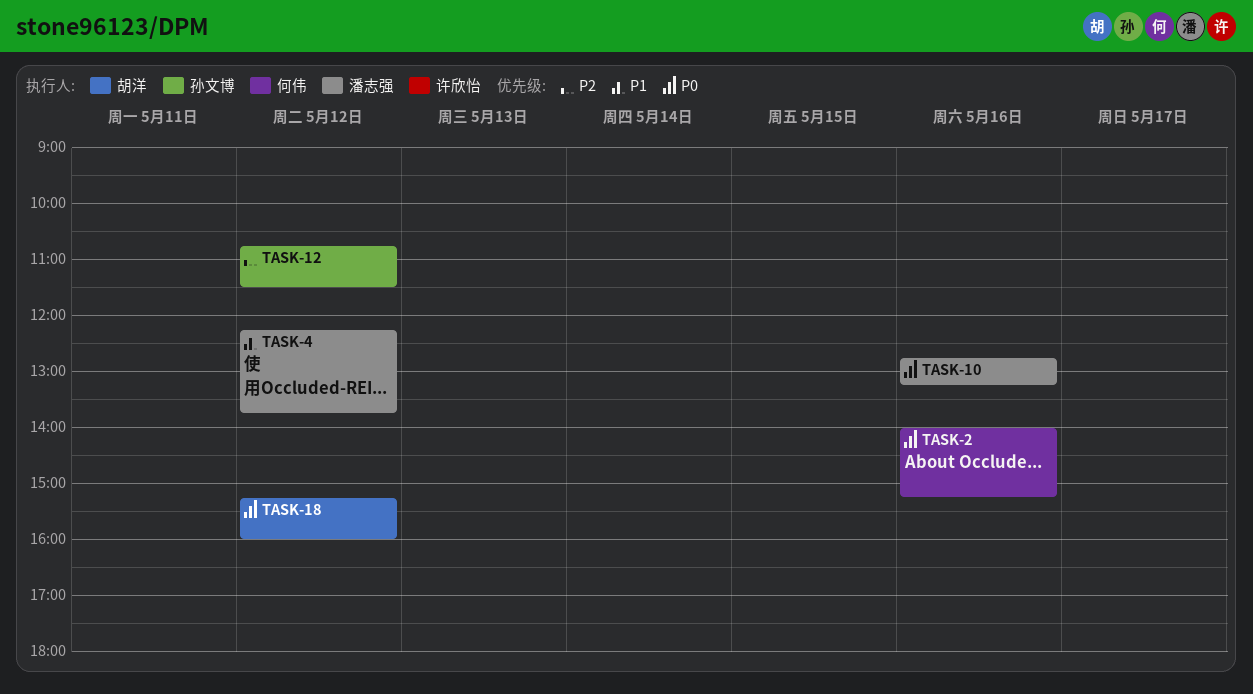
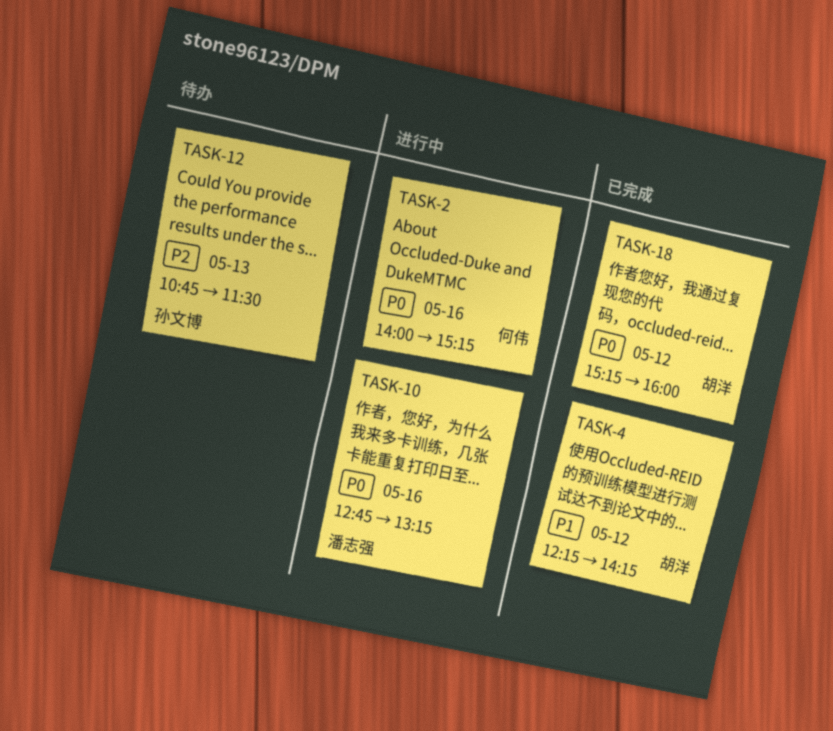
TASK-4, owner: 潘志强 -> 胡洋
TASK-4, ends: 13:45 -> 14:15
TASK-12, day: May 12 -> May 13

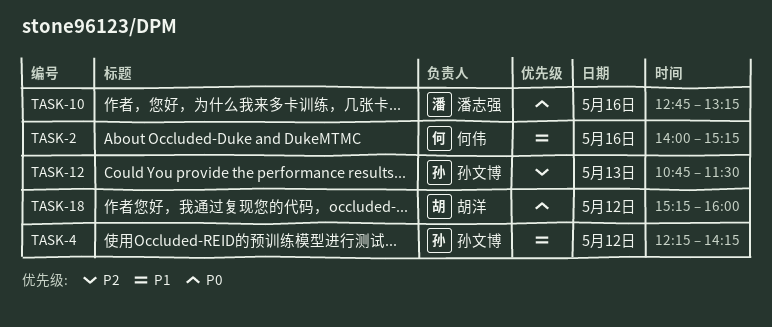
TASK-2, priority: P0 -> P1
TASK-4, owner: 胡洋 -> 孙文博

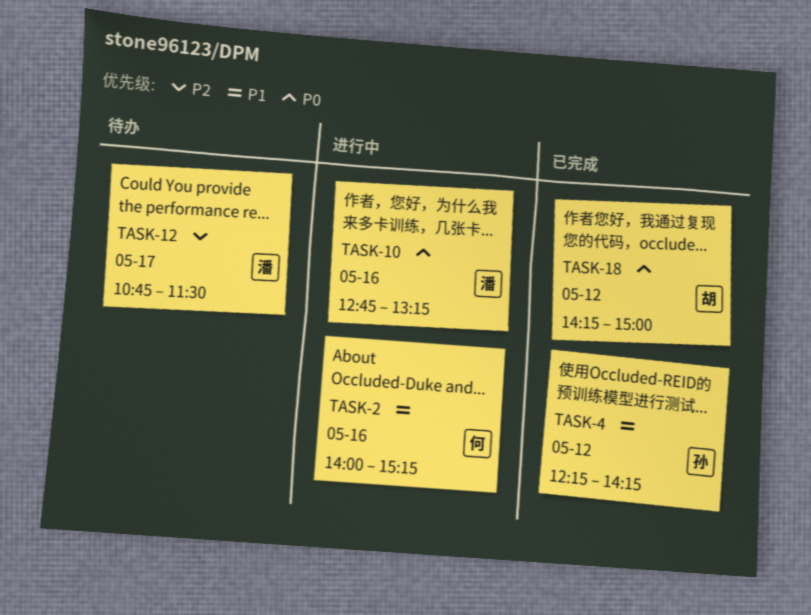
TASK-12, owner: 孙文博 -> 潘志强
TASK-12, day: May 13 -> May 17
TASK-18, begins: 15:15 -> 14:15
TASK-18, ends: 16:00 -> 15:00

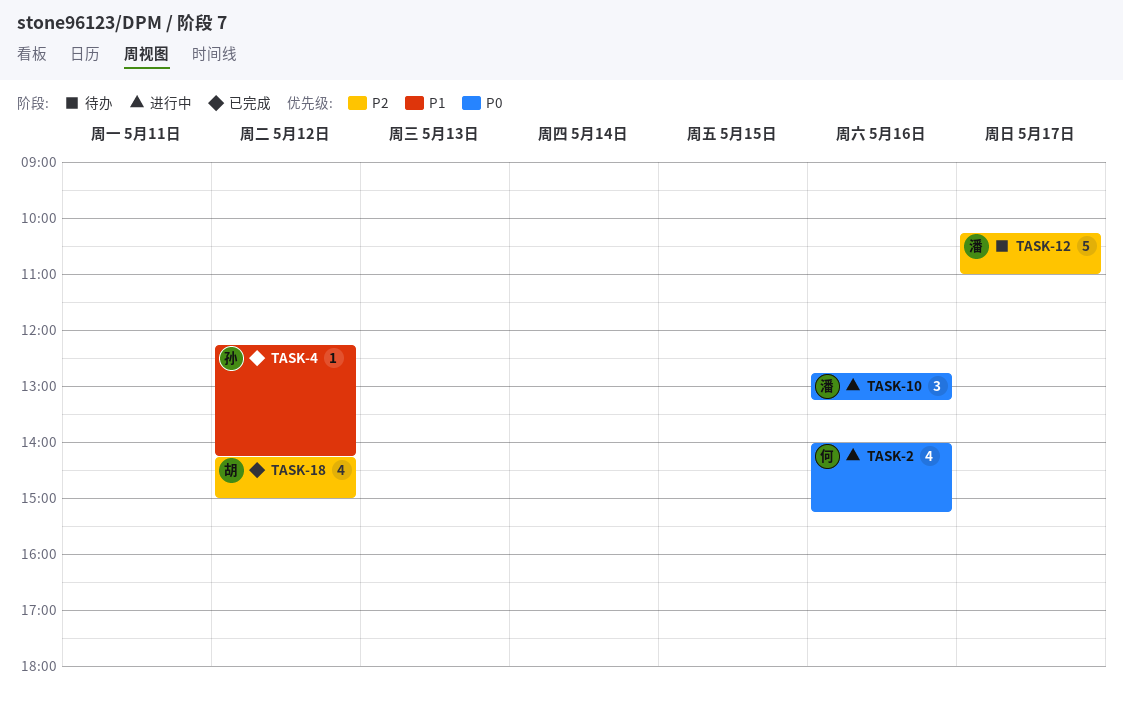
TASK-2, priority: P1 -> P0
TASK-12, begins: 10:45 -> 10:15
TASK-12, ends: 11:30 -> 11:00
TASK-18, priority: P0 -> P2

